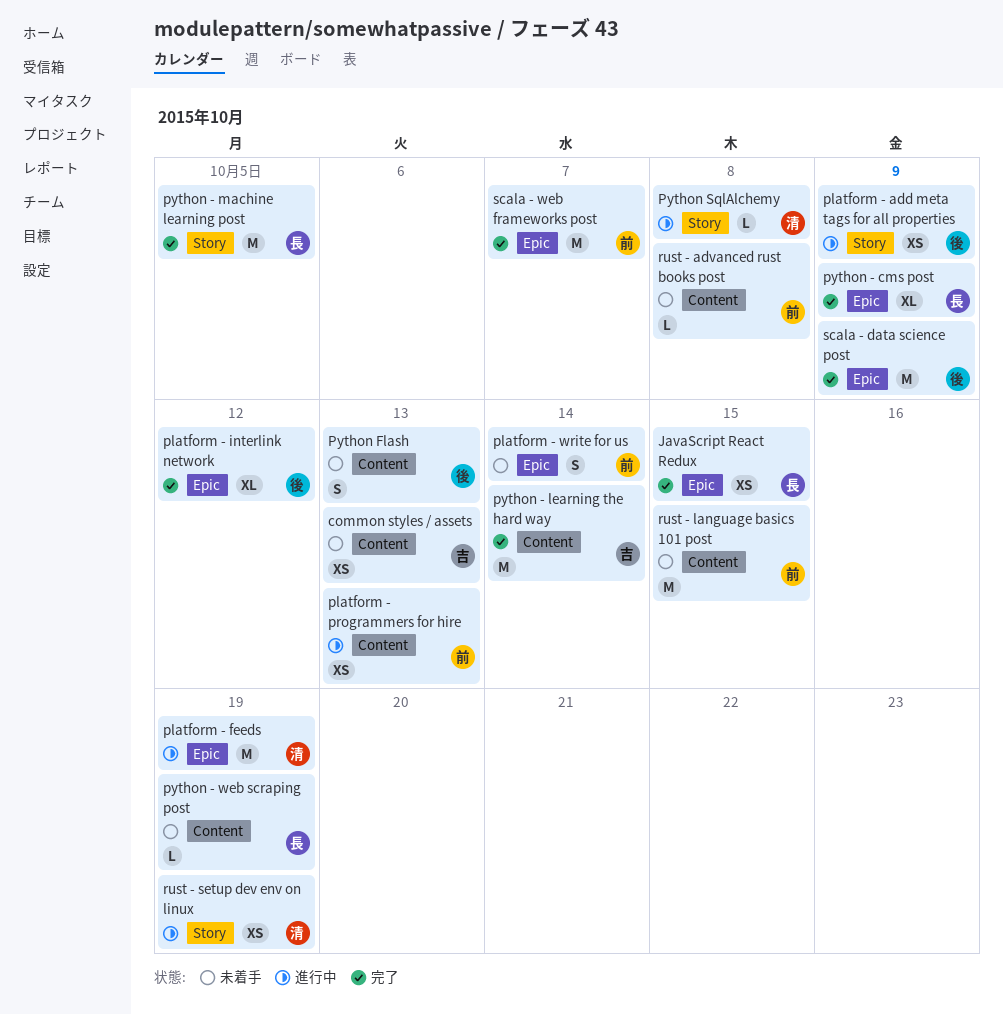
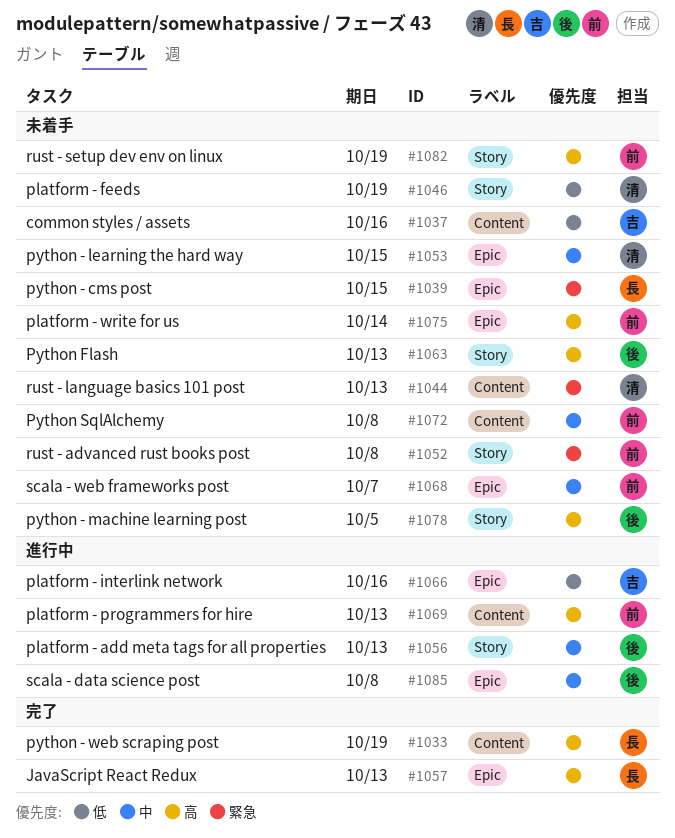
common styles / assets, due: Oct 13 -> Oct 16
JavaScript React Redux, due: Oct 15 -> Oct 13
platform - add meta tags for all properties, due: Oct 9 -> Oct 13
platform - feeds, status: 進行中 -> 未着手
platform - feeds, label: Epic -> Story
platform - interlink network, status: 完了 -> 進行中
platform - interlink network, owner: 後 -> 吉
platform - interlink network, due: Oct 12 -> Oct 16
python - cms post, status: 完了 -> 未着手
python - cms post, due: Oct 9 -> Oct 15
python - learning the hard way, status: 完了 -> 未着手
python - learning the hard way, owner: 吉 -> 清
python - learning the hard way, label: Content -> Epic
python - learning the hard way, due: Oct 14 -> Oct 15
python - machine learning post, status: 完了 -> 未着手
python - machine learning post, owner: 長 -> 後
python - web scraping post, status: 未着手 -> 完了
Python Flash, label: Content -> Story
Python SqlAlchemy, status: 進行中 -> 未着手
Python SqlAlchemy, owner: 清 -> 前
Python SqlAlchemy, label: Story -> Content
rust - advanced rust books post, label: Content -> Story
rust - language basics 101 post, owner: 前 -> 清
rust - language basics 101 post, due: Oct 15 -> Oct 13
rust - setup dev env on linux, status: 進行中 -> 未着手
rust - setup dev env on linux, owner: 清 -> 前
scala - data science post, status: 完了 -> 進行中
scala - data science post, due: Oct 9 -> Oct 8
scala - web frameworks post, status: 完了 -> 未着手

